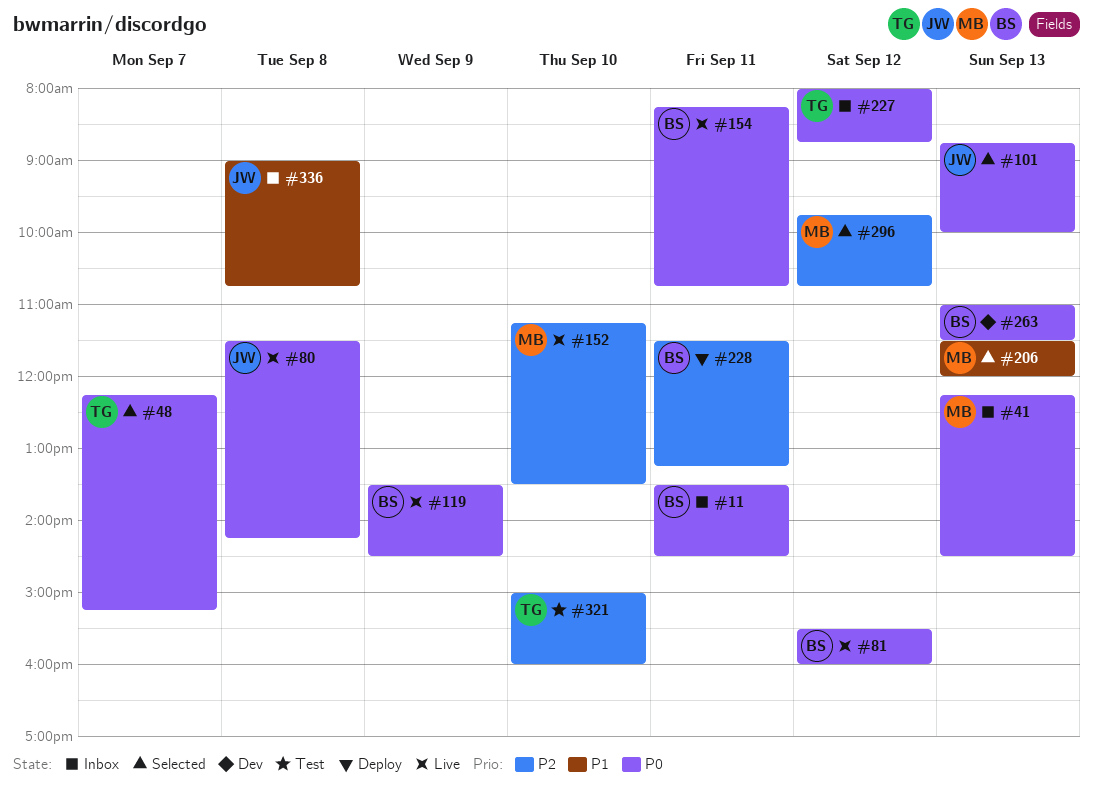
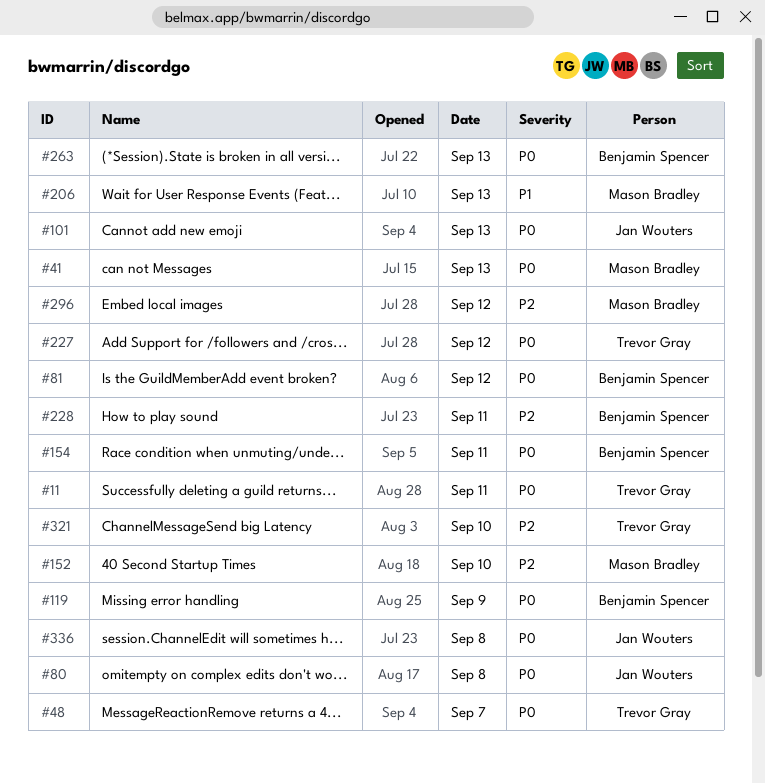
#11, owner: Benjamin Spencer -> Trevor Gray
#336, priority: P1 -> P0

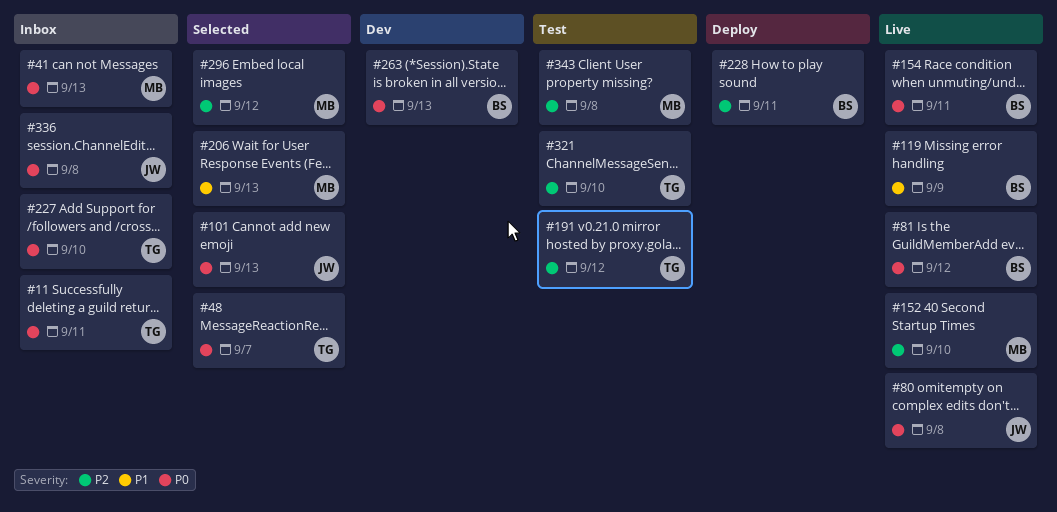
#119, priority: P0 -> P1
#191: none -> present
#227, day: Sep 12 -> Sep 10
#343: none -> present

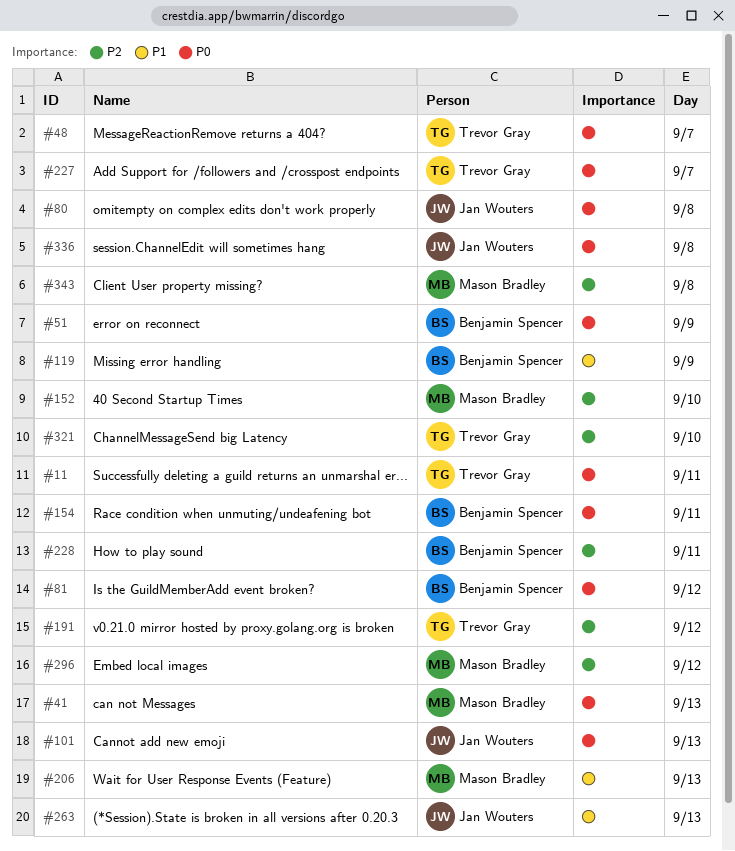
#51: none -> present
#227, day: Sep 10 -> Sep 7
#263, owner: Benjamin Spencer -> Jan Wouters
#263, priority: P0 -> P1

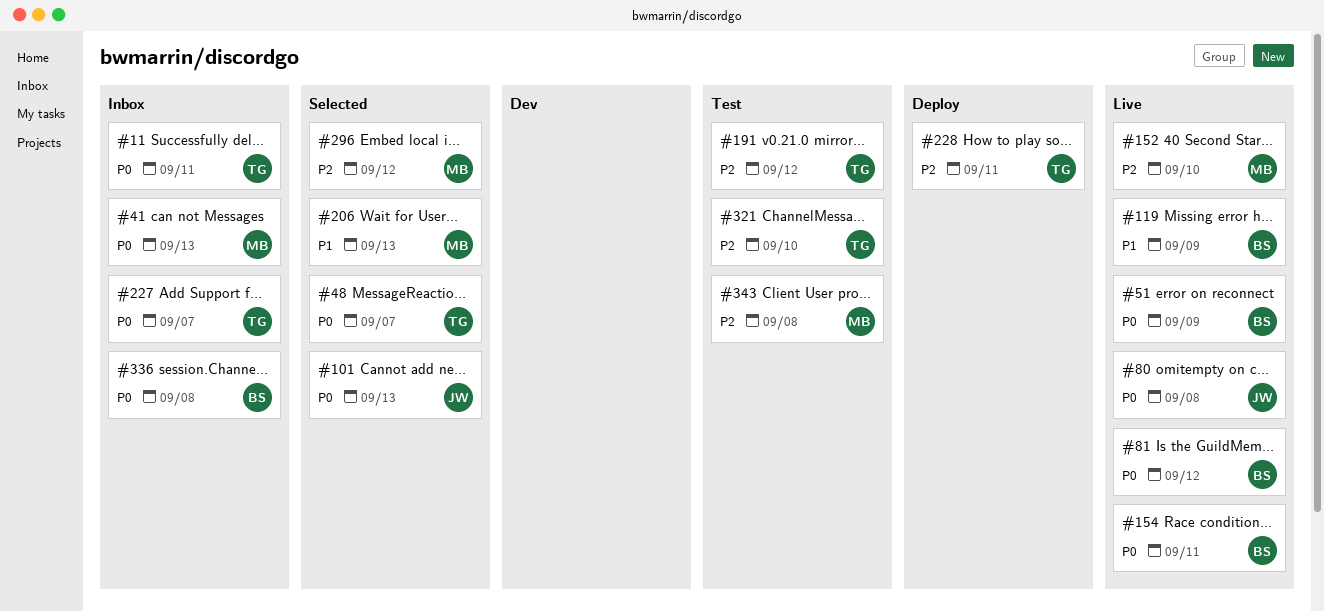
#228, owner: Benjamin Spencer -> Trevor Gray
#263: present -> none
#336, owner: Jan Wouters -> Benjamin Spencer

